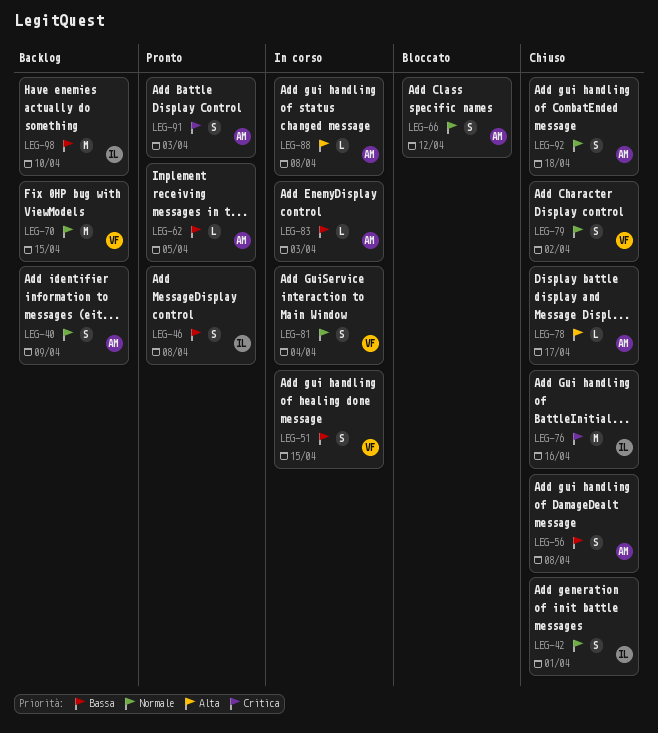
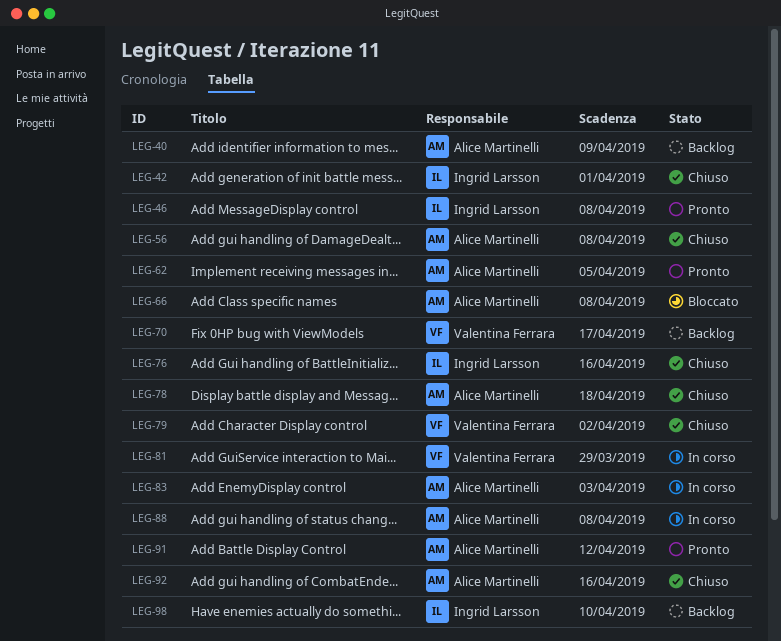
LEG-51: present -> none
LEG-66, due: Apr 12 -> Apr 8
LEG-70, due: Apr 15 -> Apr 17
LEG-78, due: Apr 17 -> Apr 18
LEG-81, due: Apr 4 -> Mar 29
LEG-91, due: Apr 3 -> Apr 12
LEG-92, due: Apr 18 -> Apr 16

